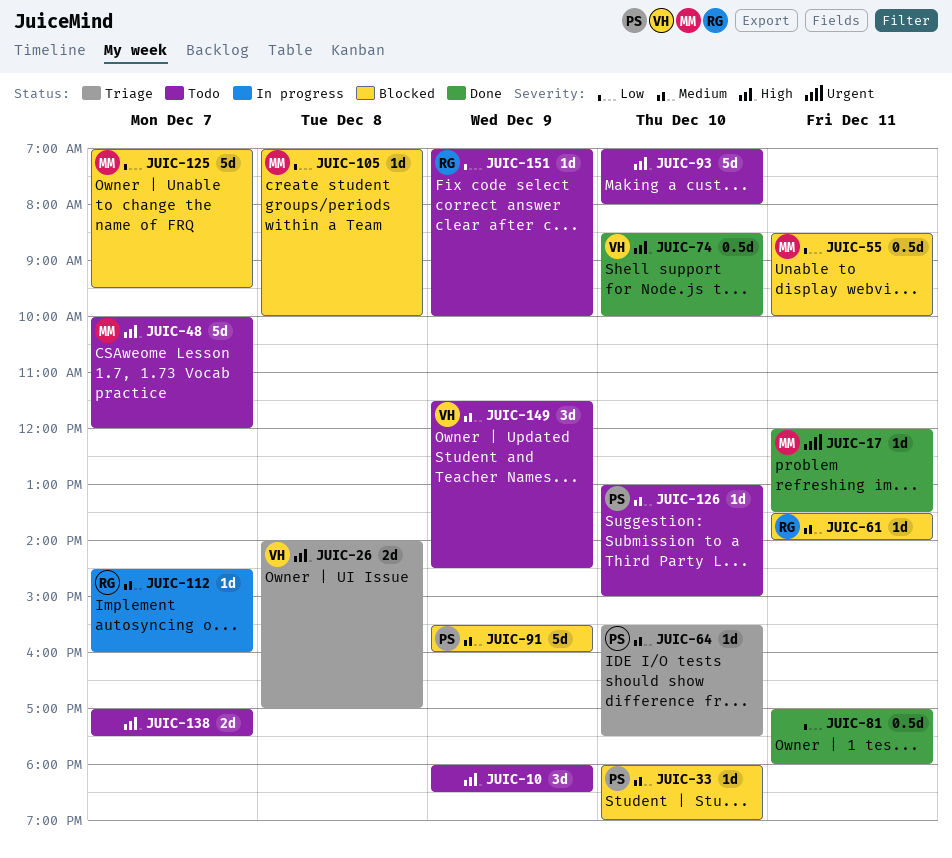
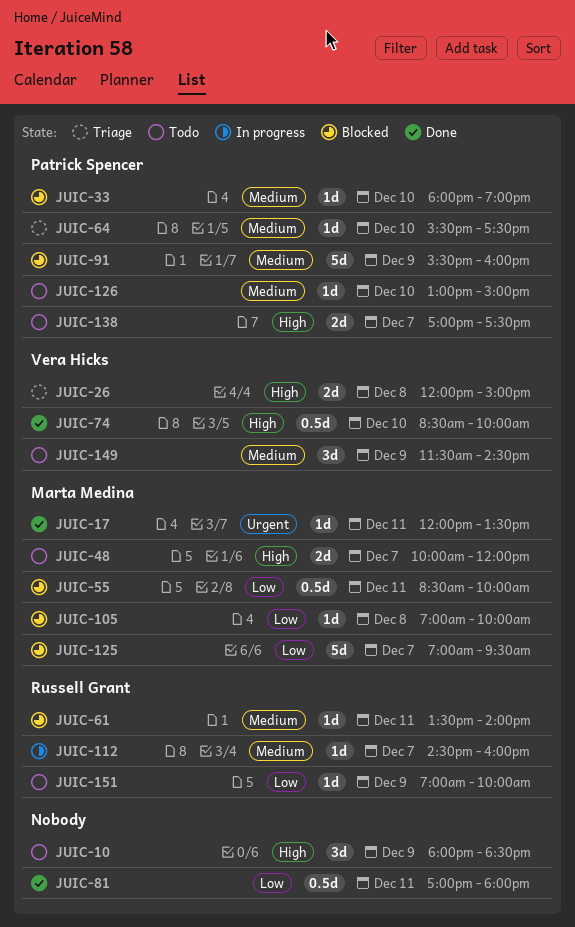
JUIC-26, begins: 14:00 -> 12:00
JUIC-26, ends: 17:00 -> 15:00
JUIC-48, estimate: 5d -> 2d
JUIC-93: present -> none
JUIC-138, owner: none -> Patrick Spencer

